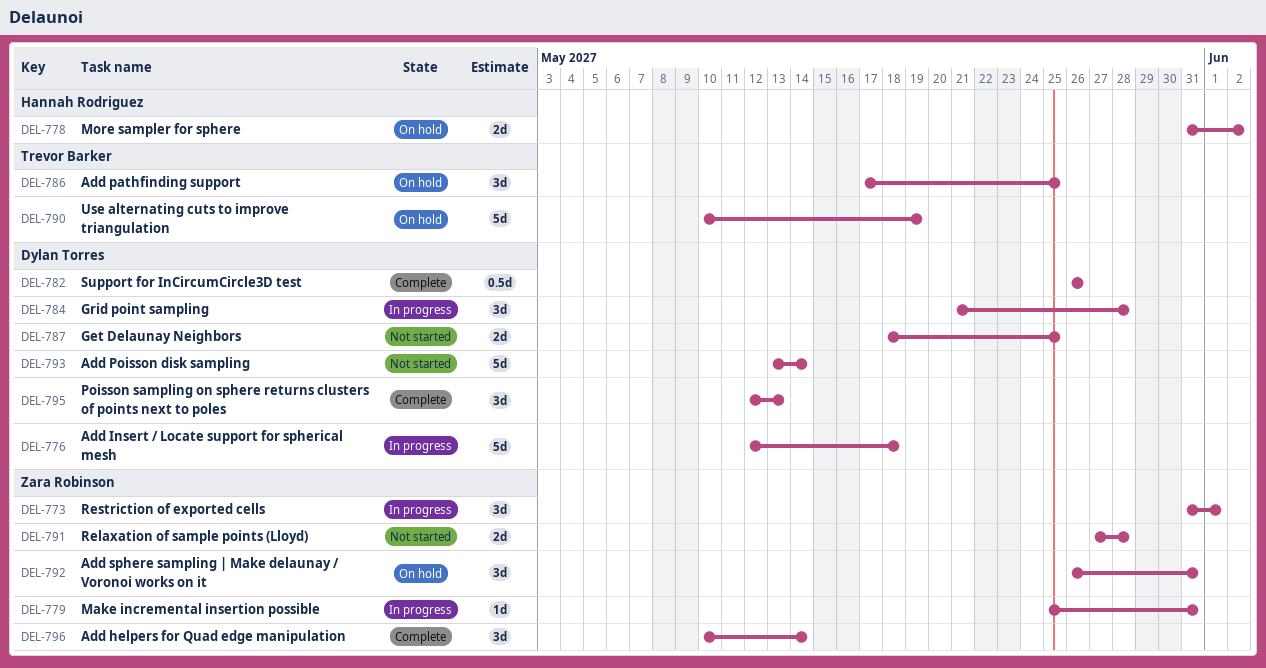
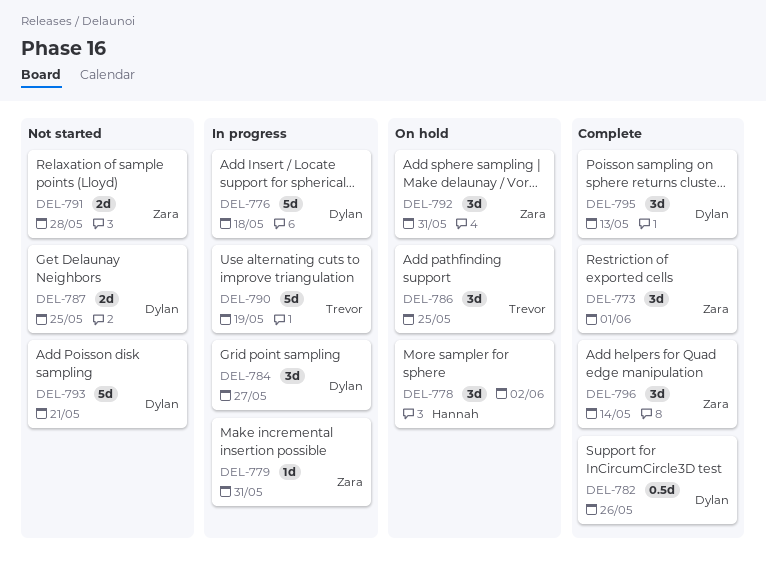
DEL-773, status: In progress -> Complete
DEL-778, estimate: 2d -> 3d
DEL-784, due: May 28 -> May 27
DEL-790, status: On hold -> In progress
DEL-793, due: May 14 -> May 21

